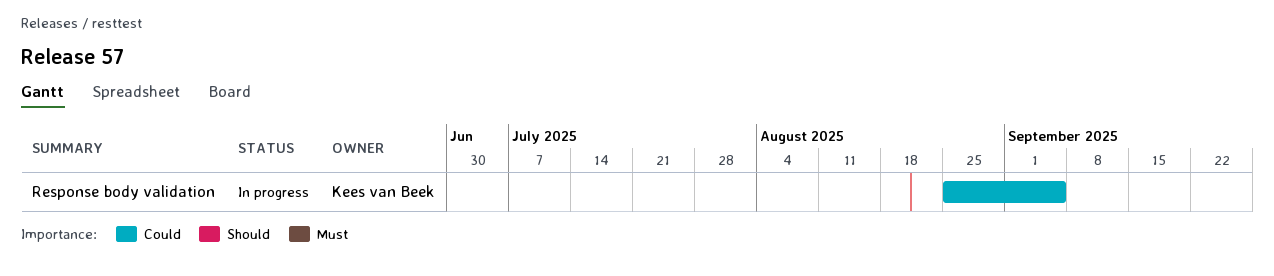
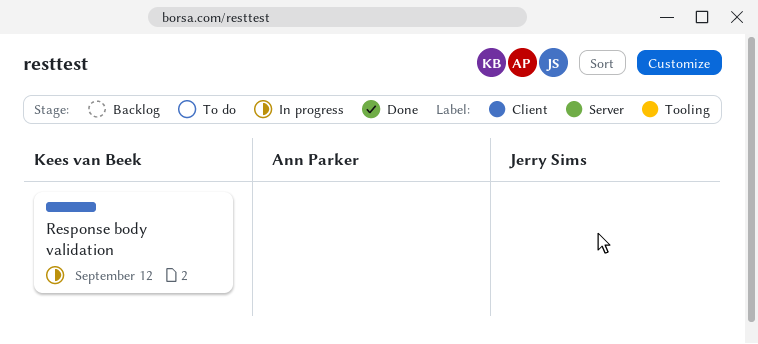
Response body validation, due: Sep 5 -> Sep 12

